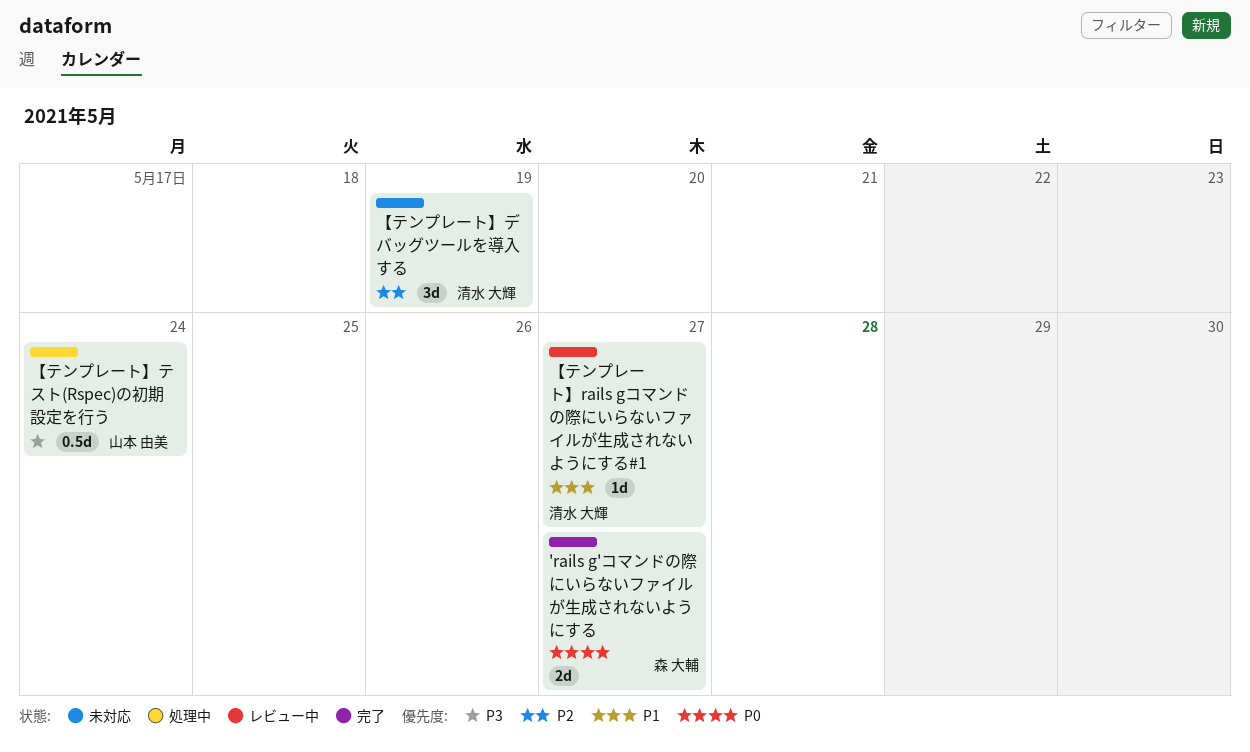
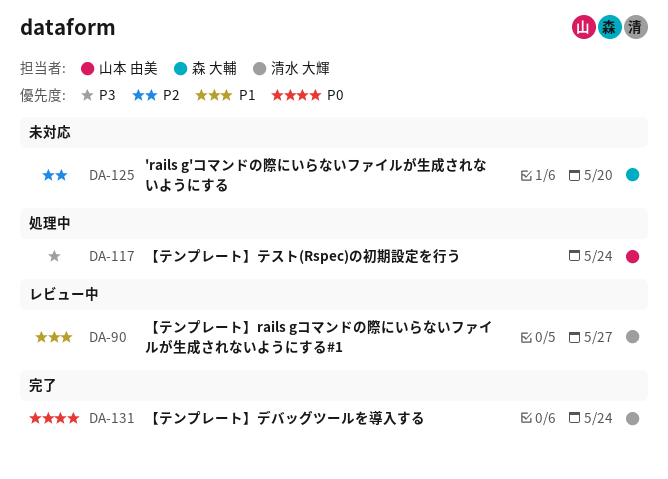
'rails g'コマンドの際にいらないファイルが生成されないようにする, status: 完了 -> 未対応
'rails g'コマンドの際にいらないファイルが生成されないようにする, priority: P0 -> P2
'rails g'コマンドの際にいらないファイルが生成されないようにする, due: May 27 -> May 20
【テンプレート】デバッグツールを導入する, status: 未対応 -> 完了
【テンプレート】デバッグツールを導入する, priority: P2 -> P0
【テンプレート】デバッグツールを導入する, due: May 19 -> May 24

